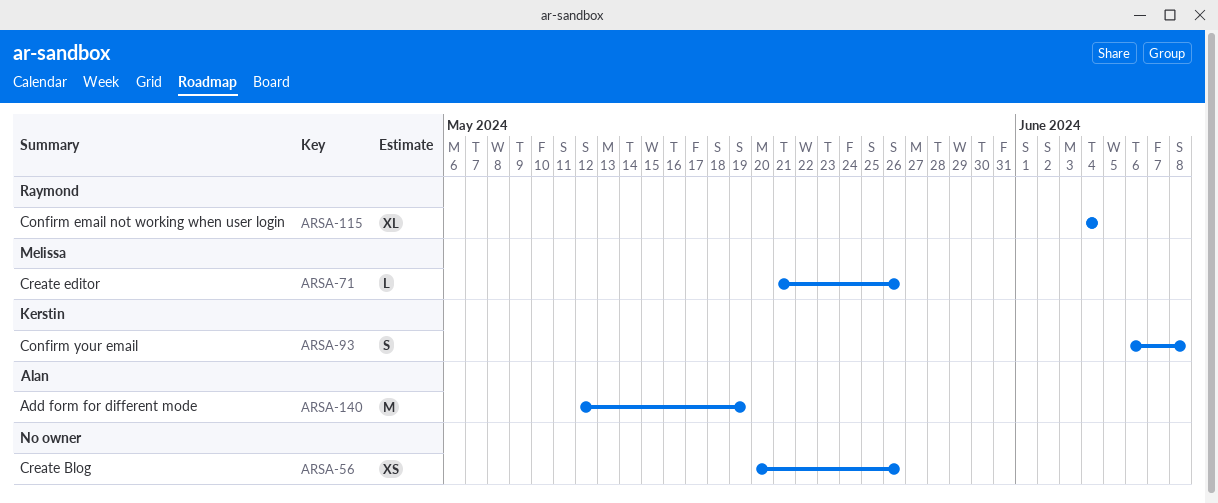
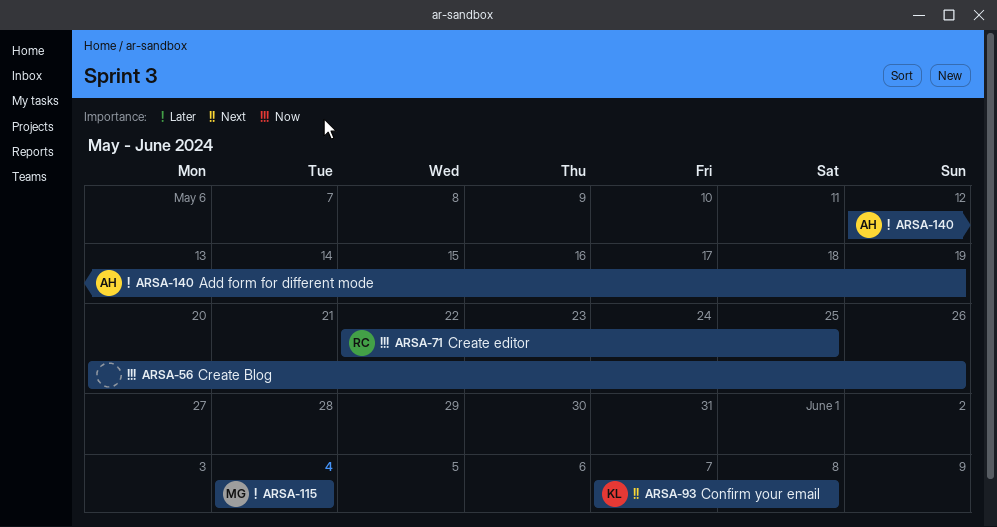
ARSA-71, owner: Melissa -> Raymond
ARSA-71, start: May 21 -> May 22
ARSA-71, due: May 26 -> May 25
ARSA-93, start: Jun 6 -> Jun 7
ARSA-115, owner: Raymond -> Melissa

